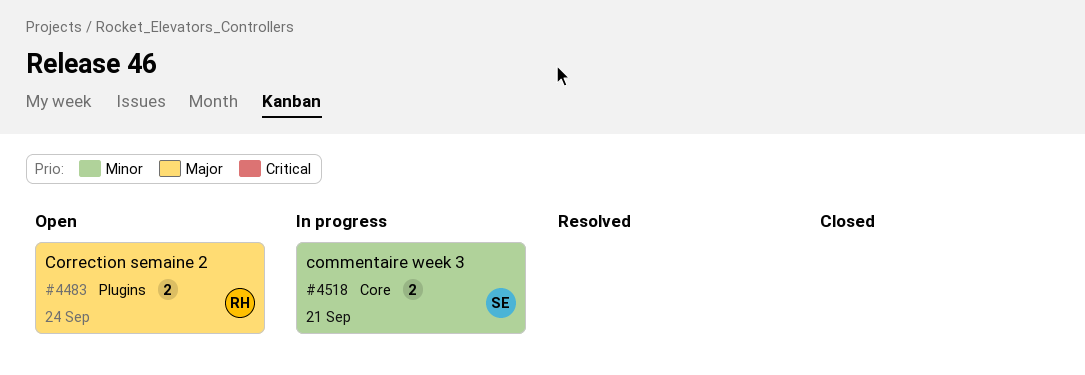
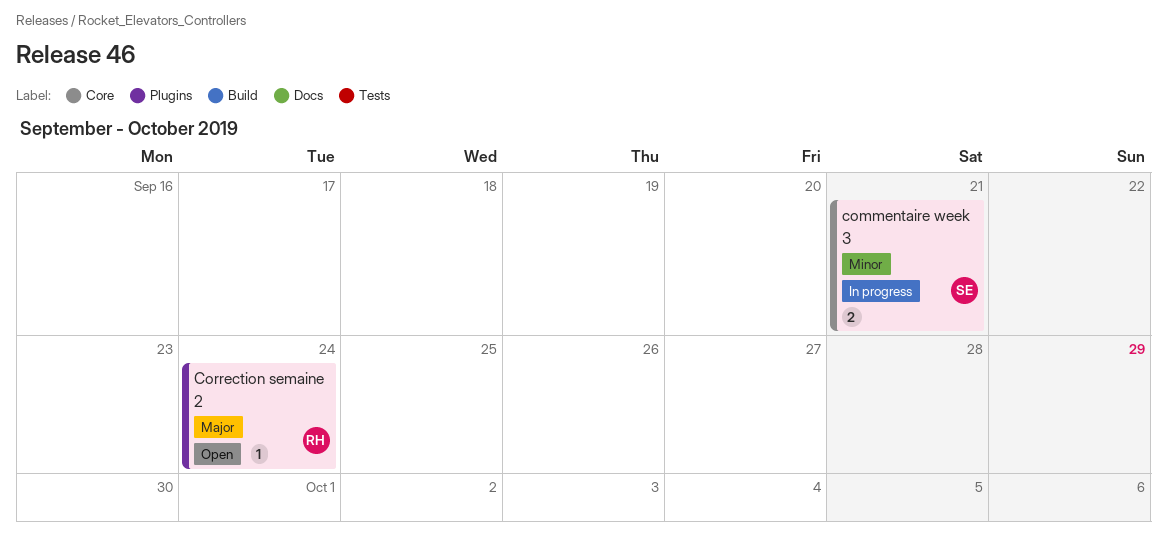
Correction semaine 2, estimate: 2 -> 1

